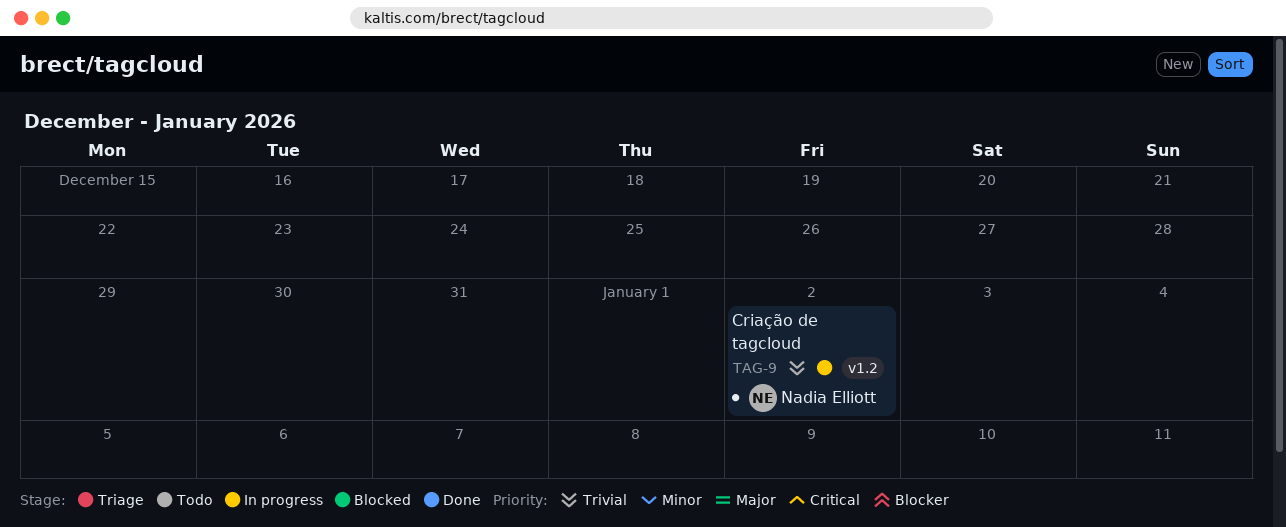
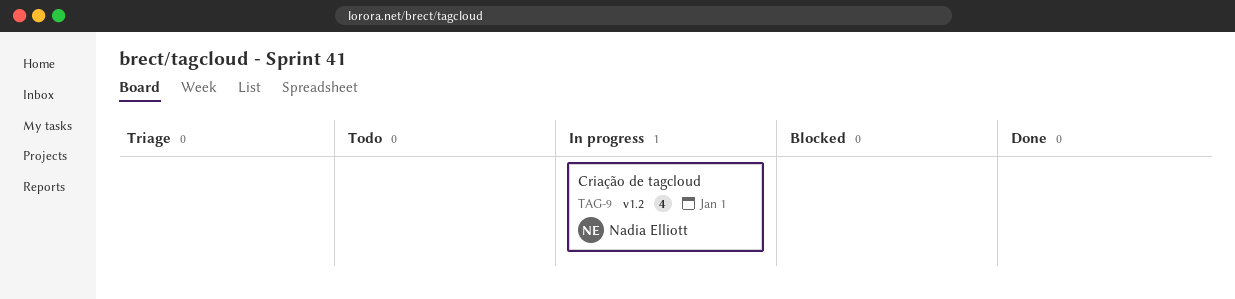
TAG-9, estimate: 1 -> 4
TAG-9, due: Jan 2 -> Jan 1

